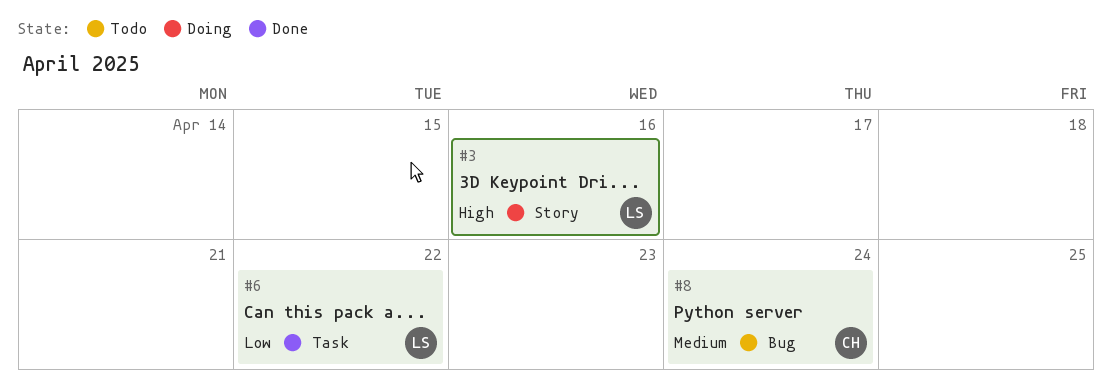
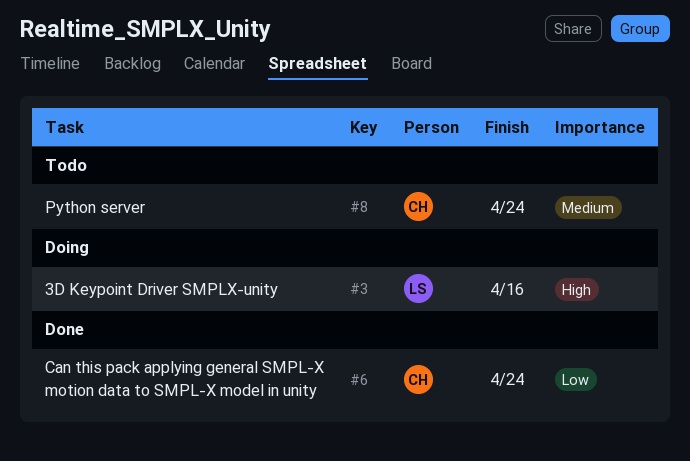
#6, owner: LS -> CH
#6, due: Apr 22 -> Apr 24

